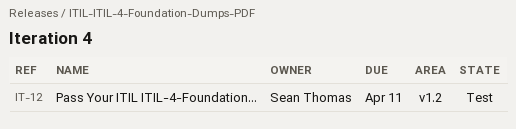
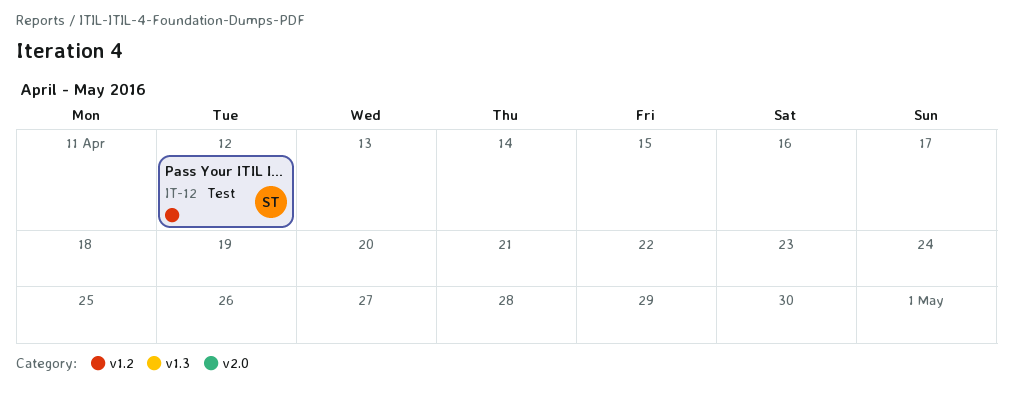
IT-12, due: Apr 11 -> Apr 12

